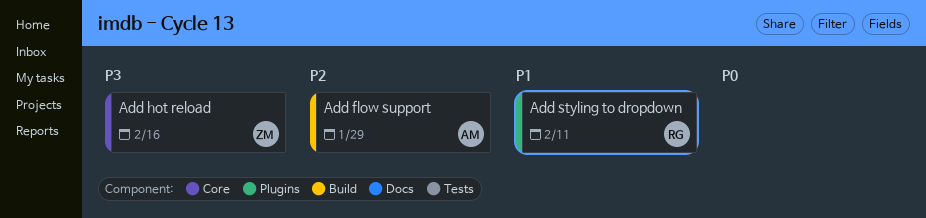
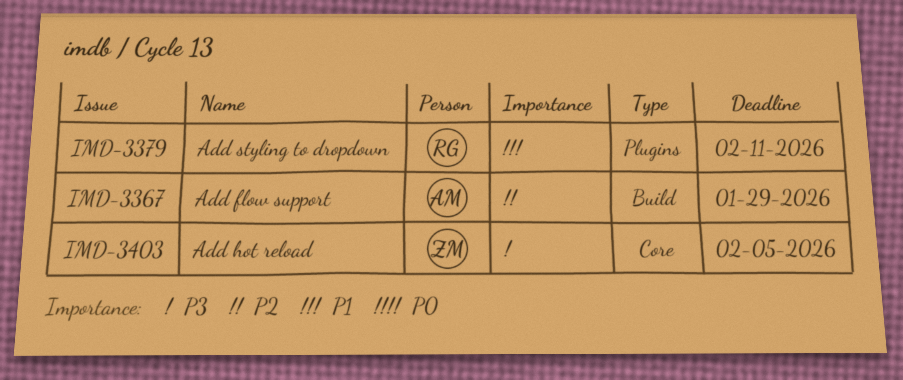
Add hot reload, due: Feb 16 -> Feb 5

